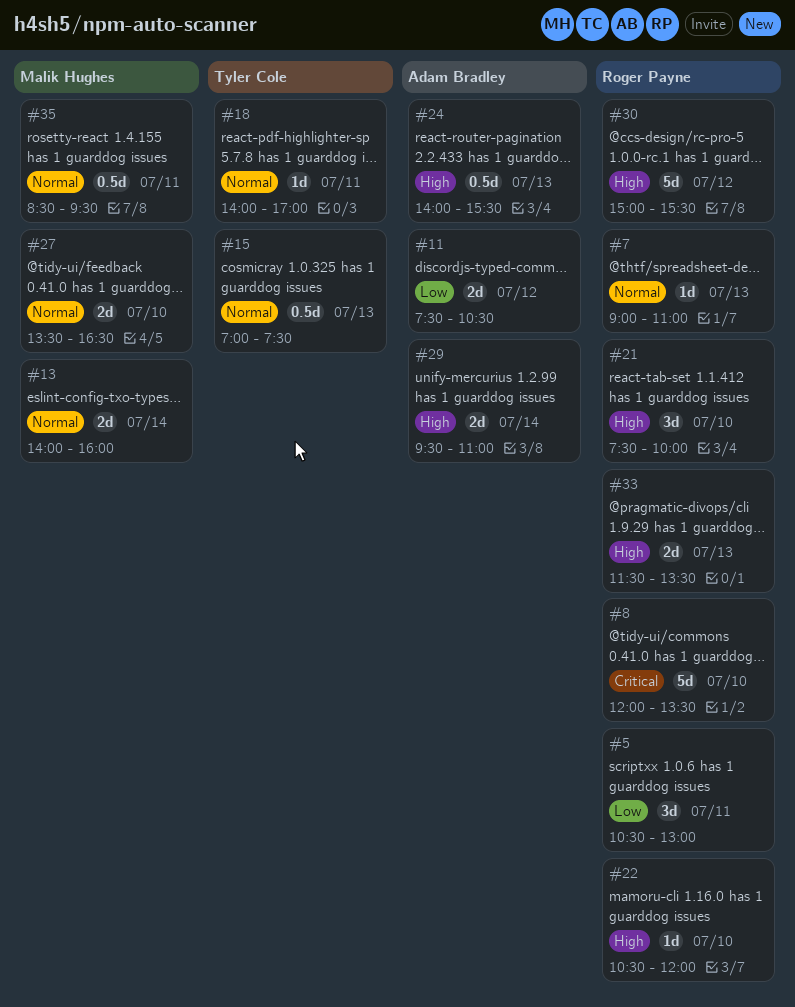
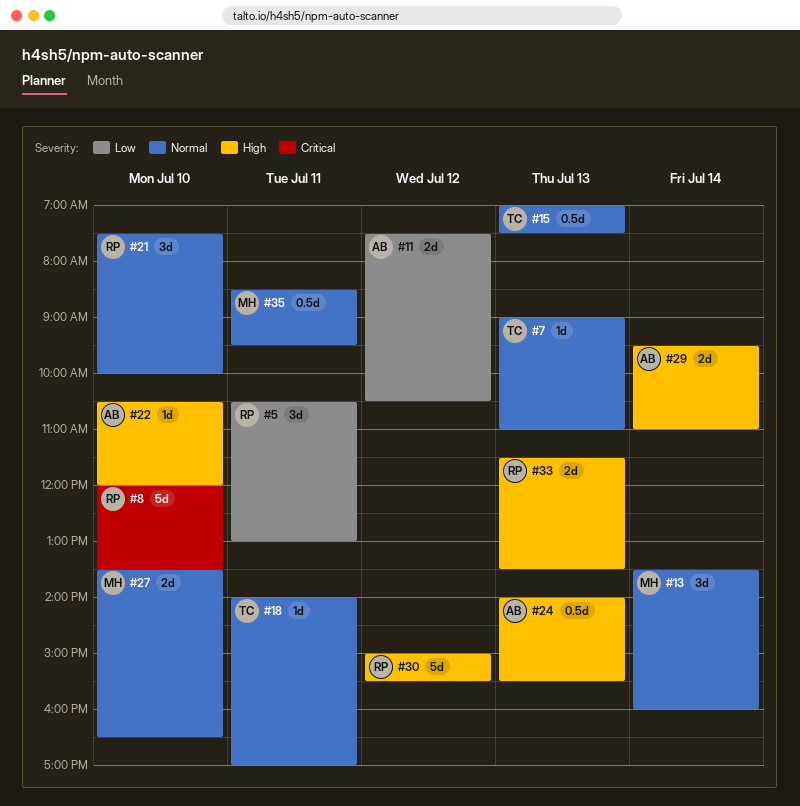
#7, owner: Roger Payne -> Tyler Cole
#13, estimate: 2d -> 3d
#13, begins: 14:00 -> 13:30
#21, priority: High -> Normal
#22, owner: Roger Payne -> Adam Bradley

